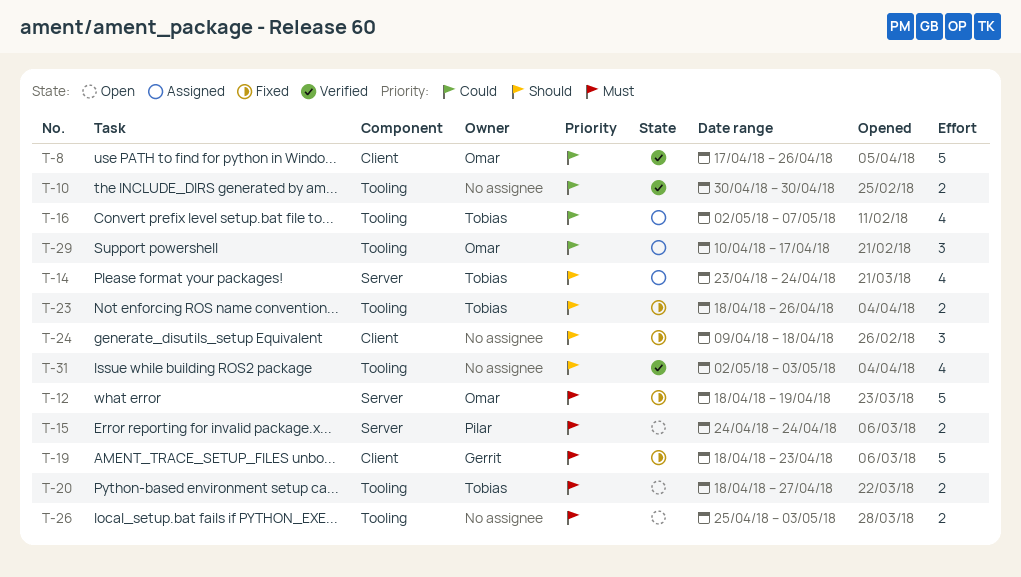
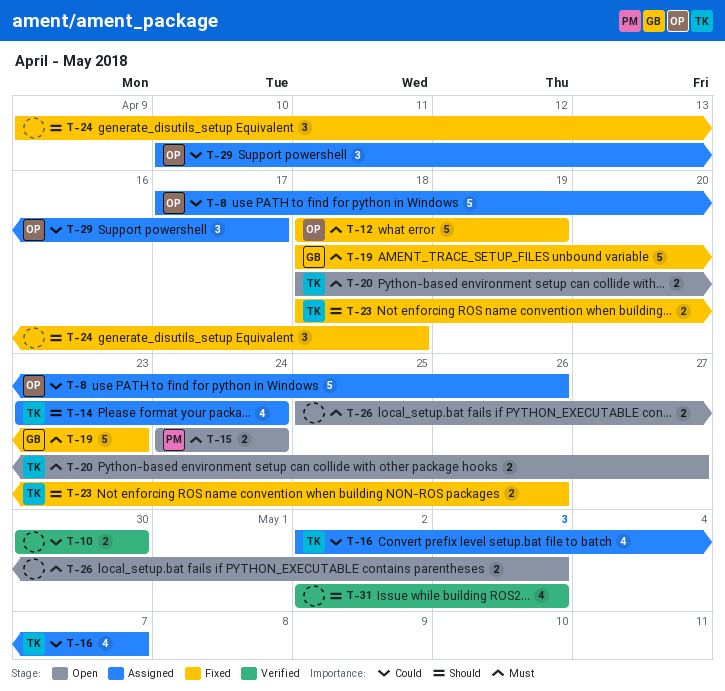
T-8, status: Verified -> Assigned

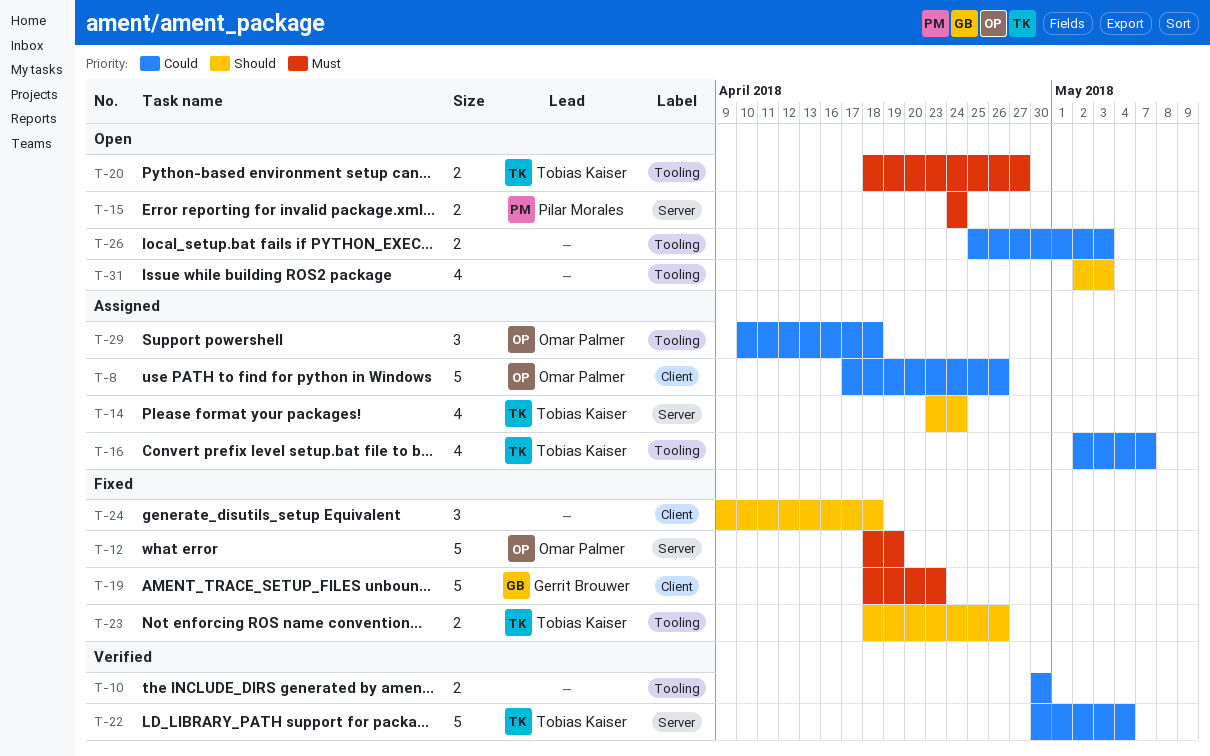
T-22: none -> present
T-26, priority: Must -> Could
T-29, due: Apr 17 -> Apr 18
T-31, status: Verified -> Open

